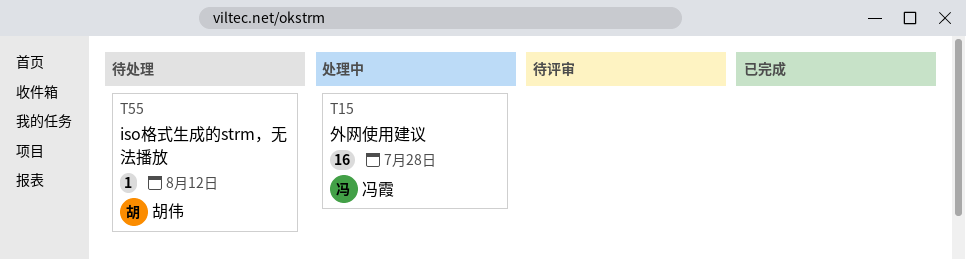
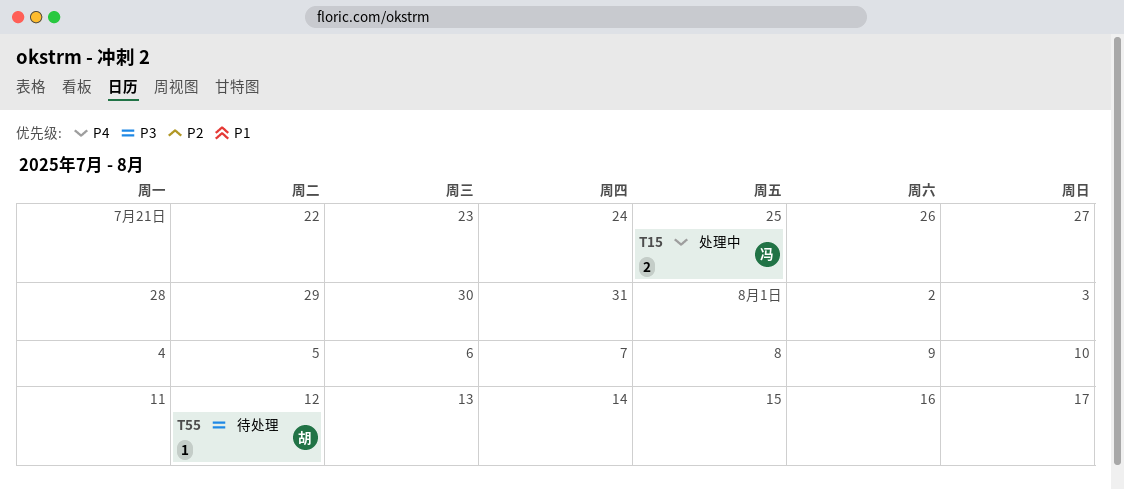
T15, estimate: 16 -> 2
T15, due: Jul 28 -> Jul 25

